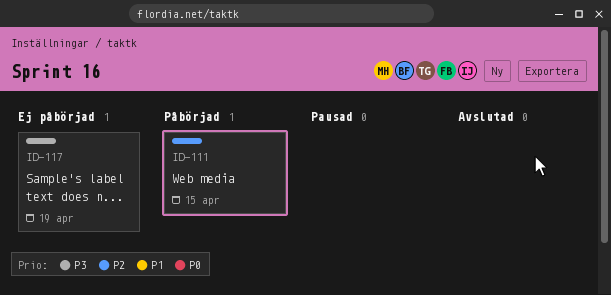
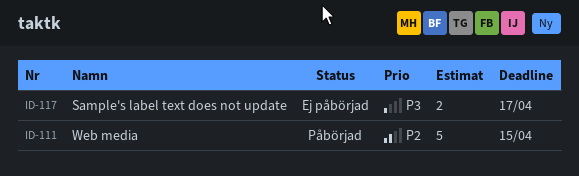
ID-117, due: Apr 19 -> Apr 17

